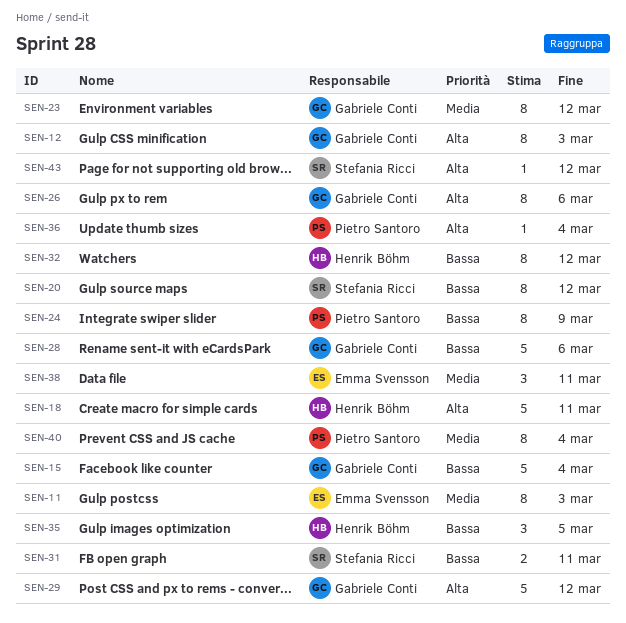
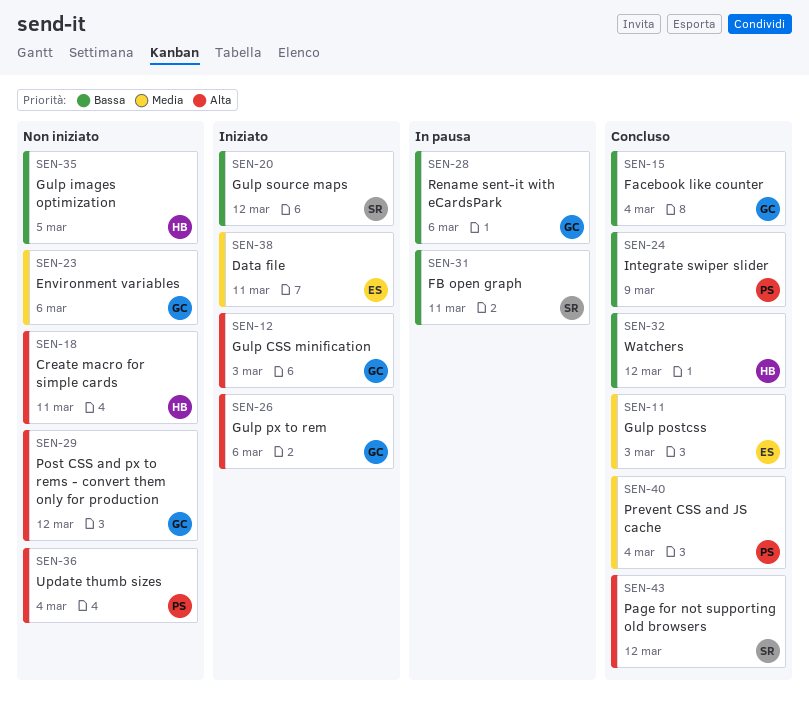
SEN-23, due: Mar 12 -> Mar 6

